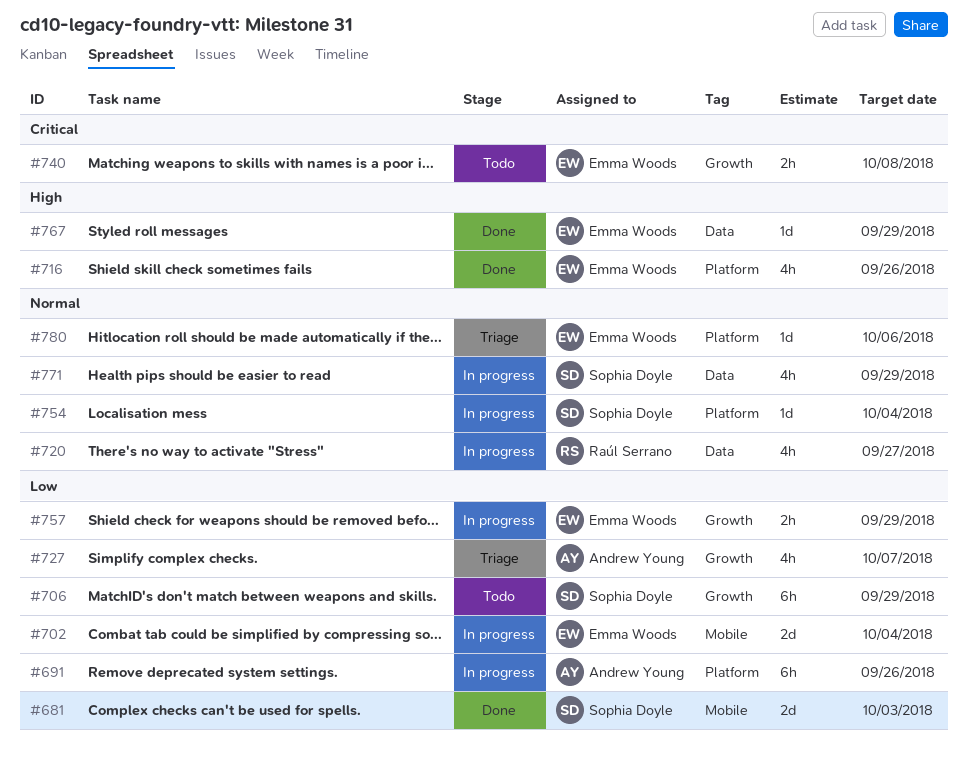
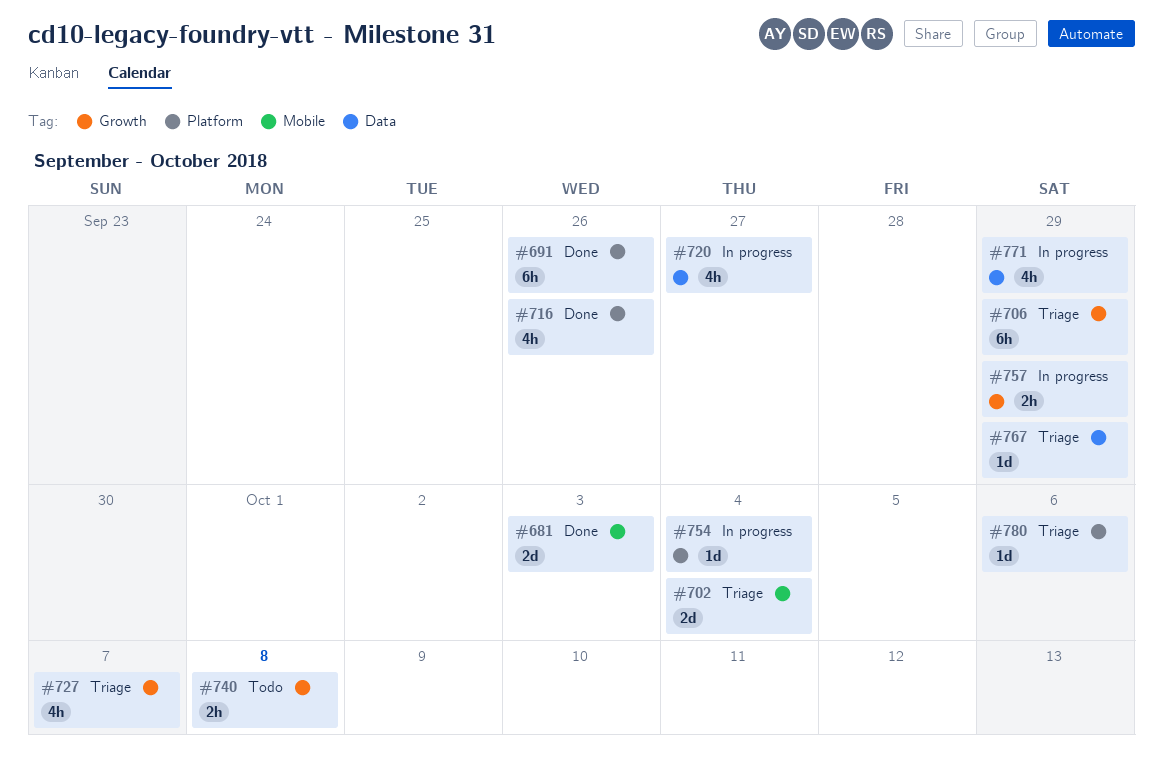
#691, status: In progress -> Done
#702, status: In progress -> Triage
#706, status: Todo -> Triage
#767, status: Done -> Triage

